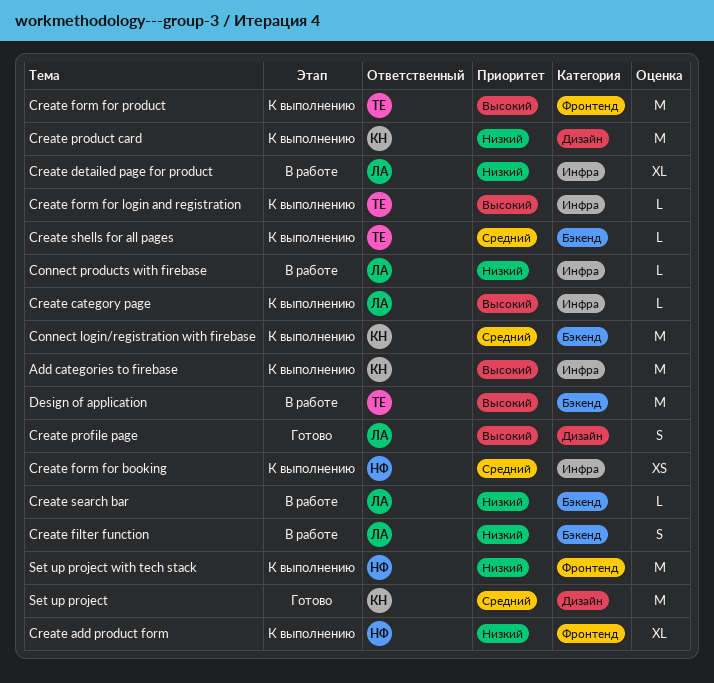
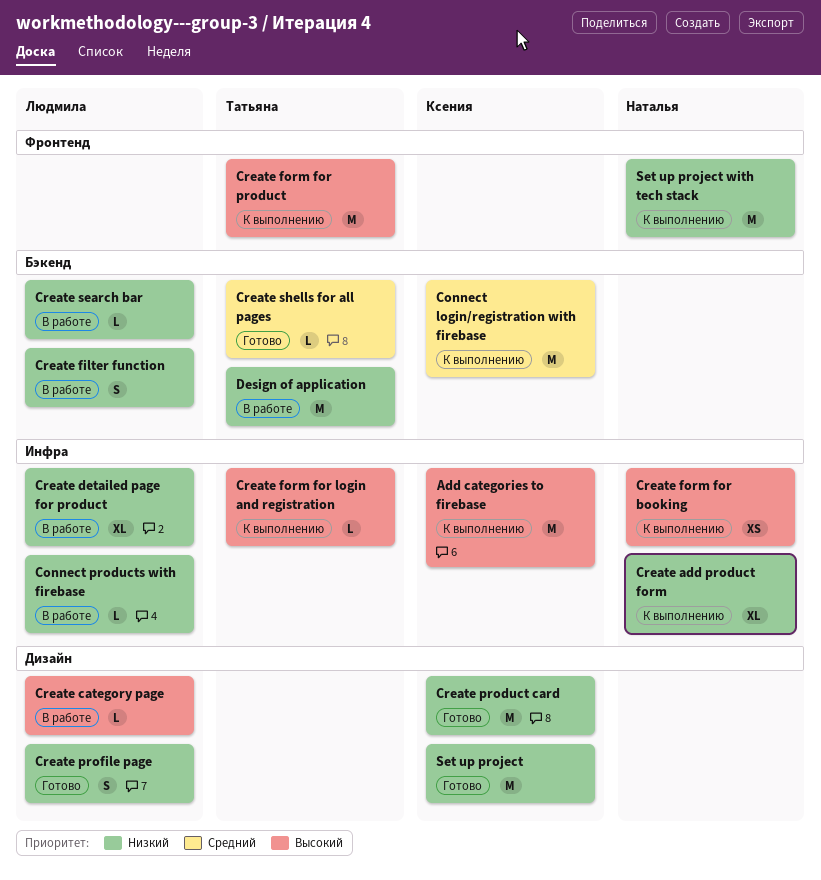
Create add product form, label: Фронтенд -> Инфра
Create category page, status: К выполнению -> В работе
Create category page, label: Инфра -> Дизайн
Create form for booking, priority: Средний -> Высокий
Create product card, status: К выполнению -> Готово
Create profile page, priority: Высокий -> Низкий
Create shells for all pages, status: К выполнению -> Готово
Design of application, priority: Высокий -> Низкий
Set up project, priority: Средний -> Низкий

